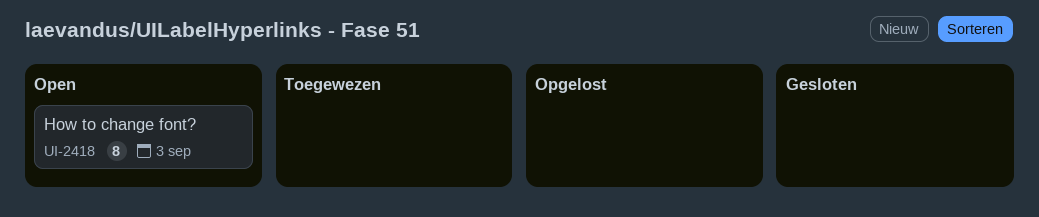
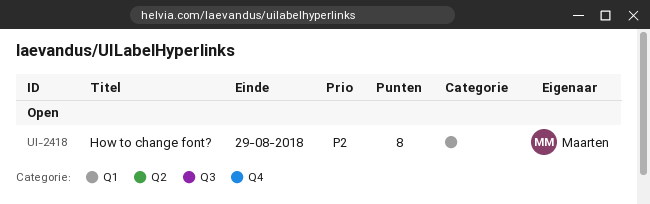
UI-2418, due: Sep 3 -> Aug 29

